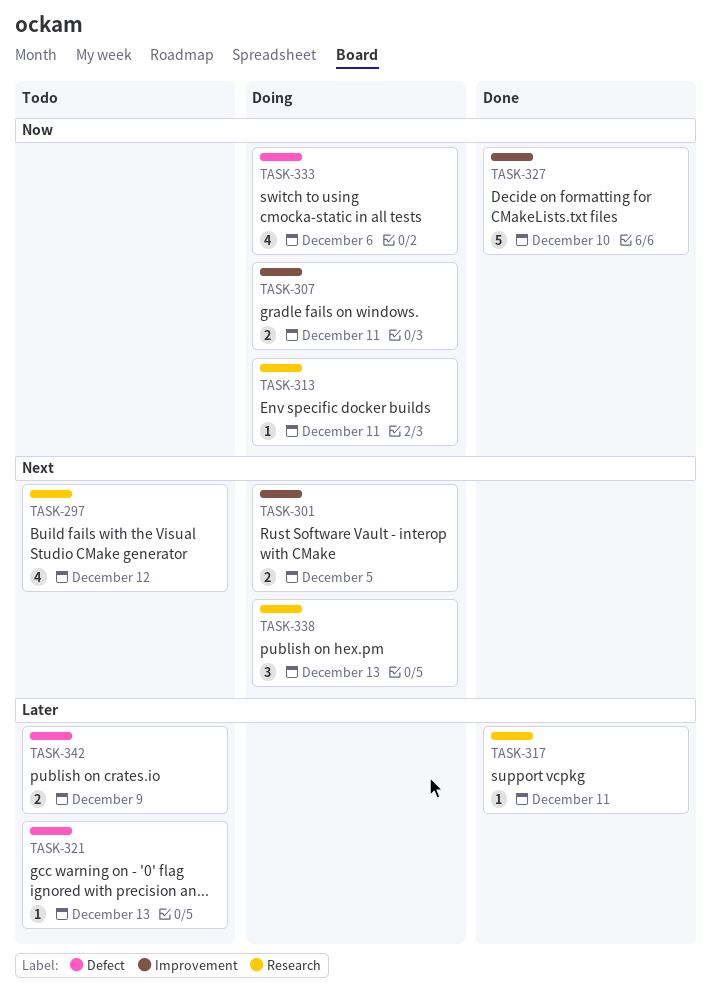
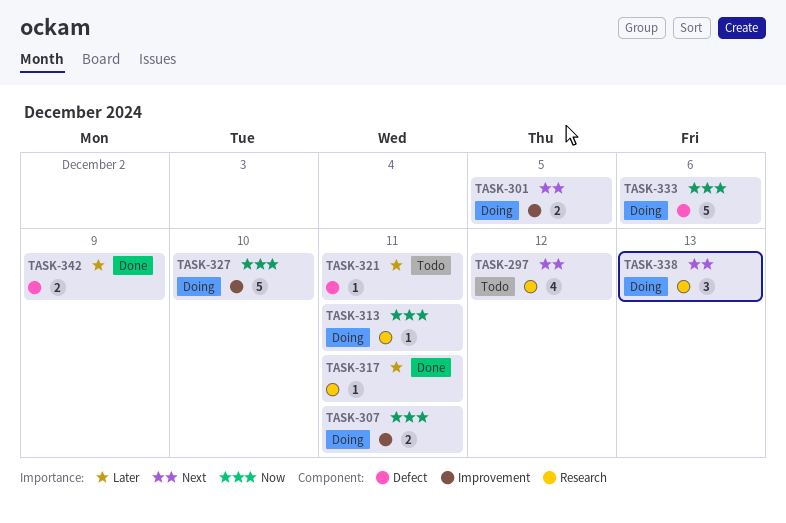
TASK-321, due: Dec 13 -> Dec 11
TASK-327, status: Done -> Doing
TASK-333, estimate: 4 -> 5
TASK-342, status: Todo -> Done

